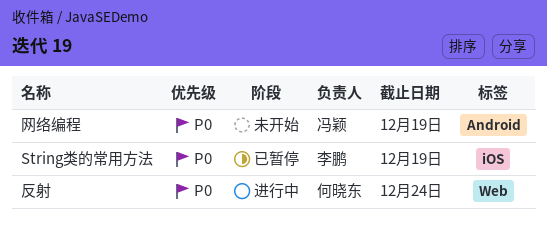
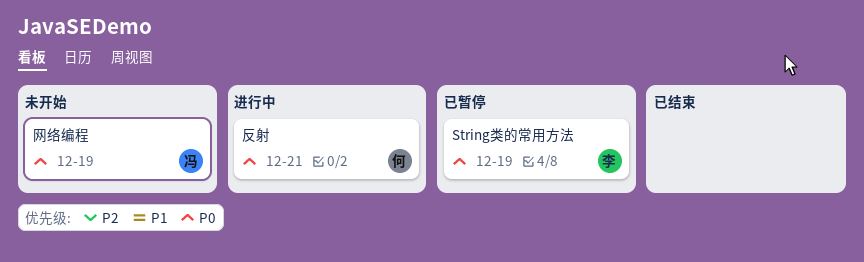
反射, due: Dec 24 -> Dec 21

